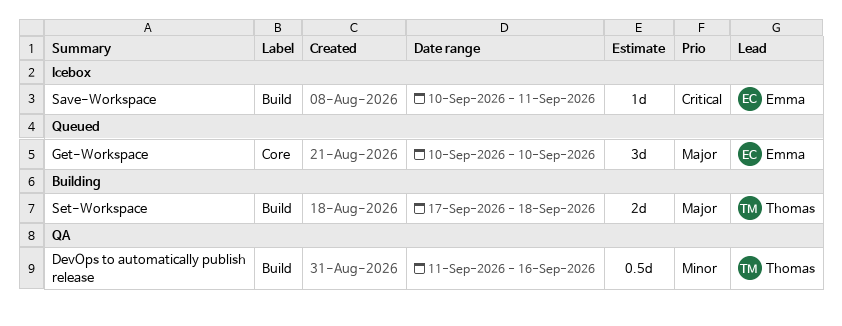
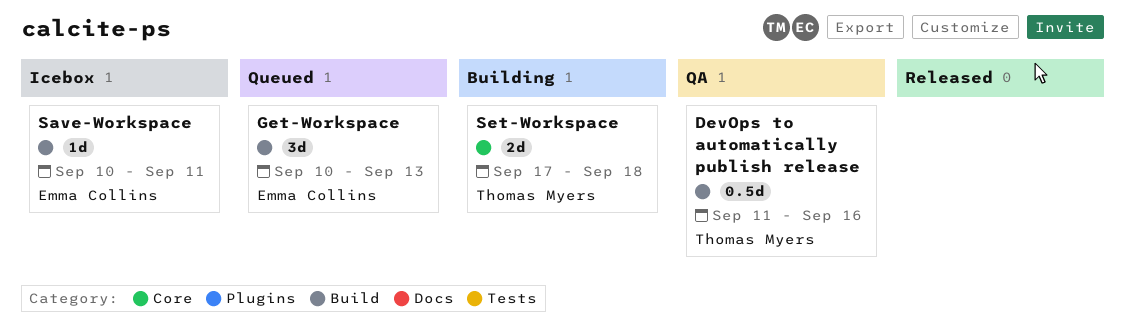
Get-Workspace, label: Core -> Build
Get-Workspace, due: Sep 10 -> Sep 13
Set-Workspace, label: Build -> Core

